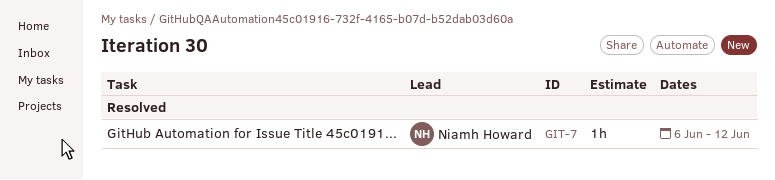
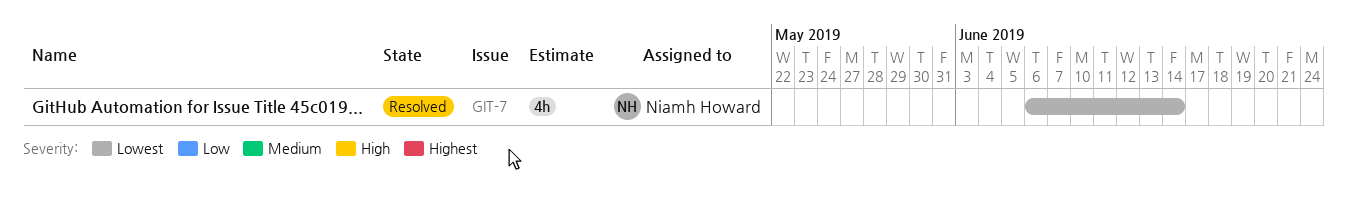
GIT-7, estimate: 1h -> 4h
GIT-7, due: Jun 12 -> Jun 14

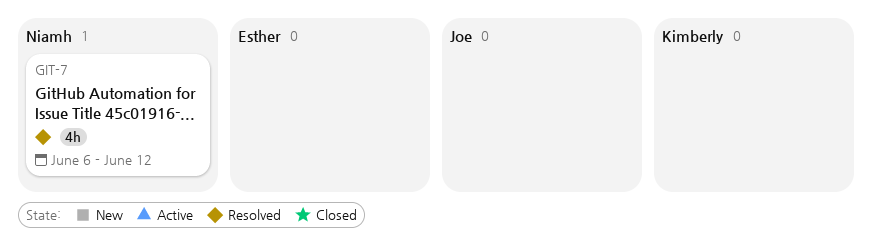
GIT-7, due: Jun 14 -> Jun 12

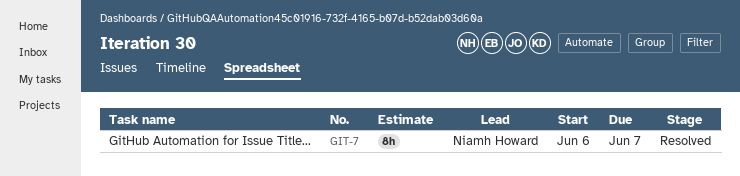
GIT-7, estimate: 4h -> 8h
GIT-7, due: Jun 12 -> Jun 7

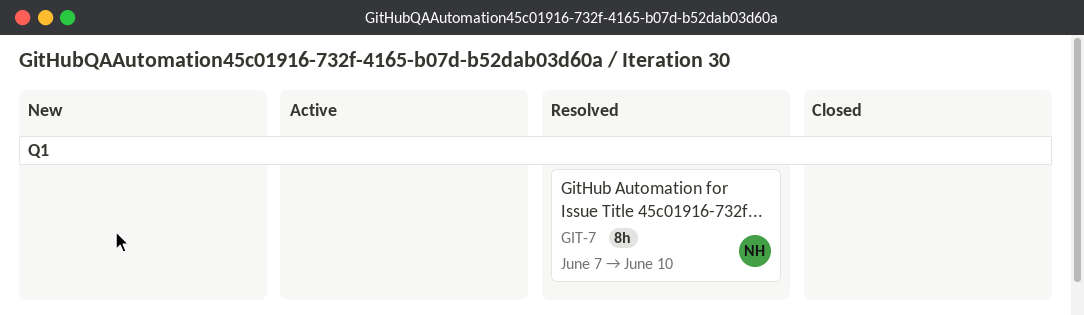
GIT-7, start: Jun 6 -> Jun 7
GIT-7, due: Jun 7 -> Jun 10

